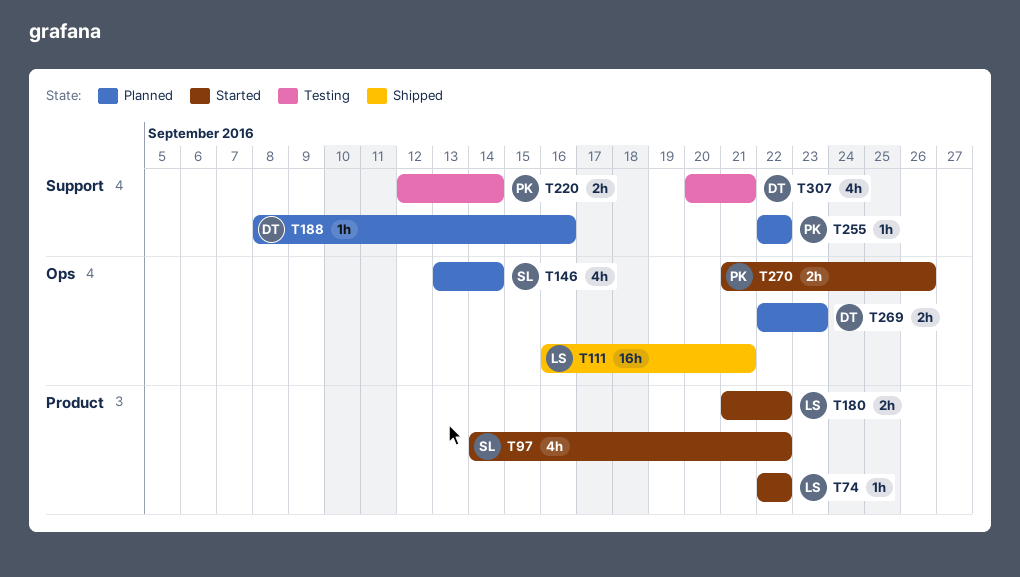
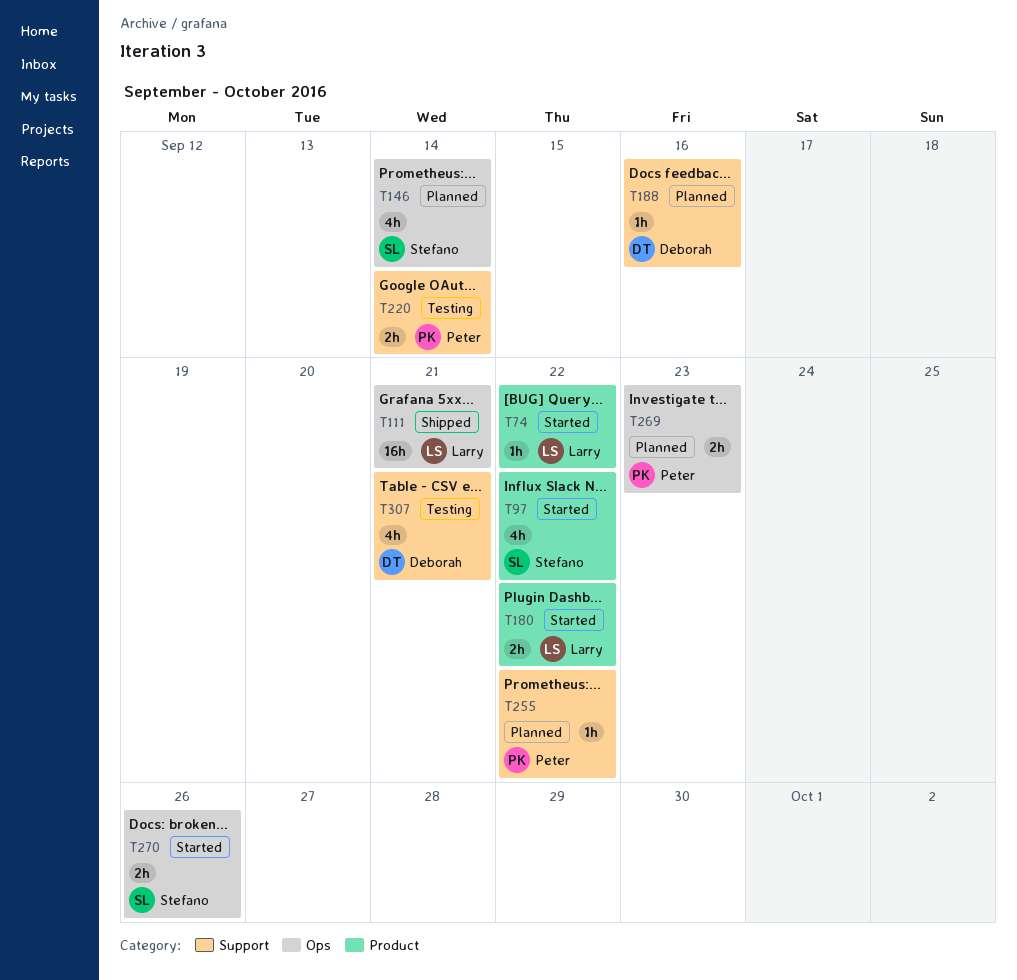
T269, owner: Deborah -> Peter
T270, owner: Peter -> Stefano

